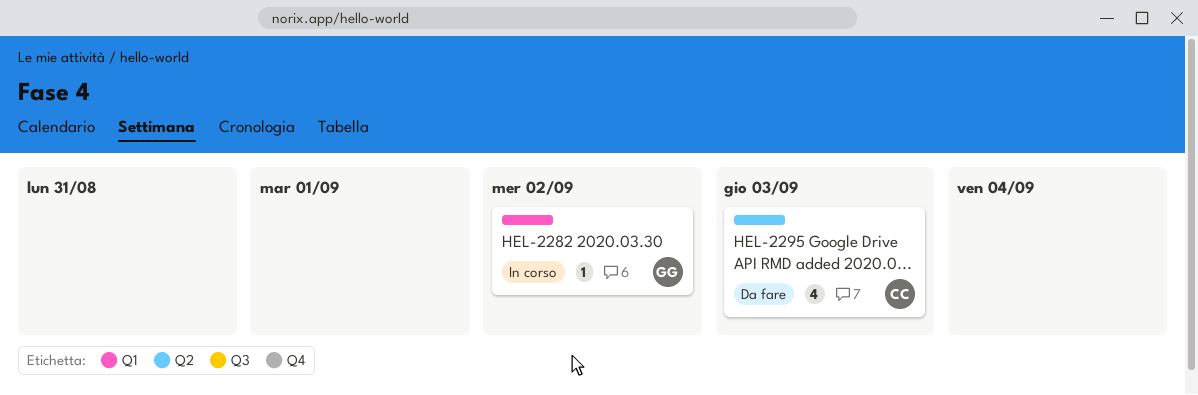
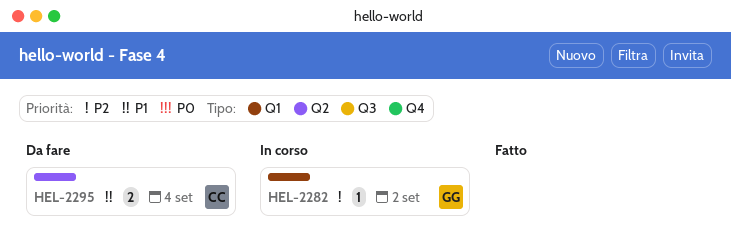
HEL-2295, estimate: 4 -> 2
HEL-2295, due: Sep 3 -> Sep 4

